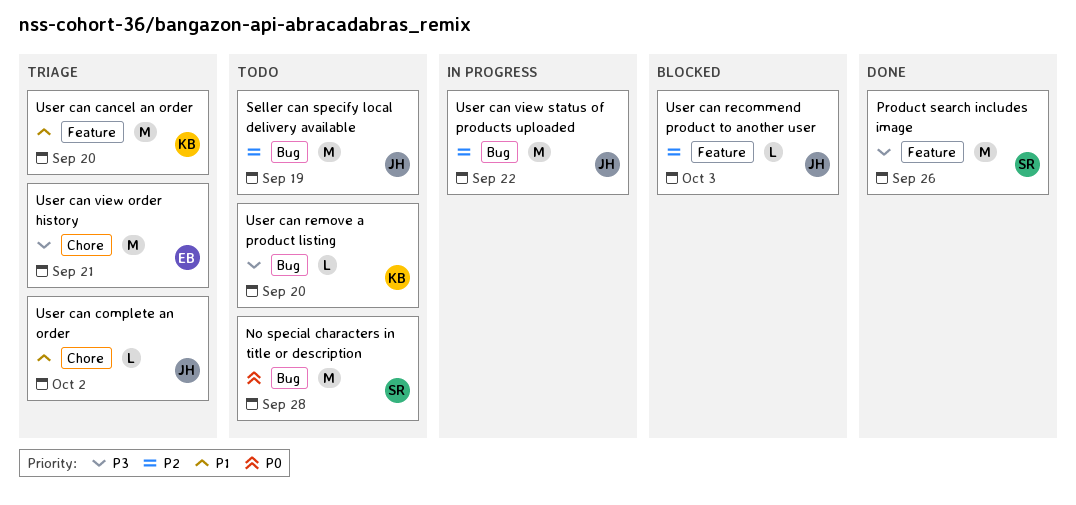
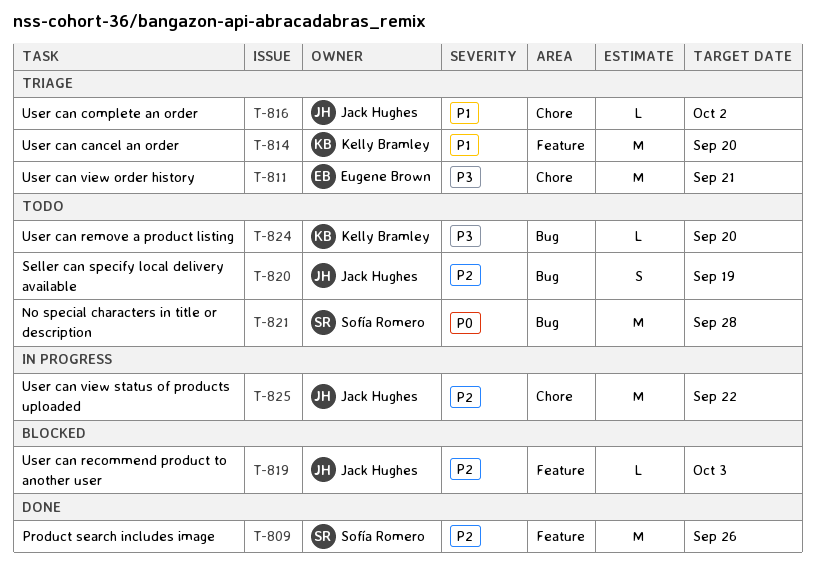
Product search includes image, priority: P3 -> P2
Seller can specify local delivery available, estimate: M -> S
User can view status of products uploaded, label: Bug -> Chore

